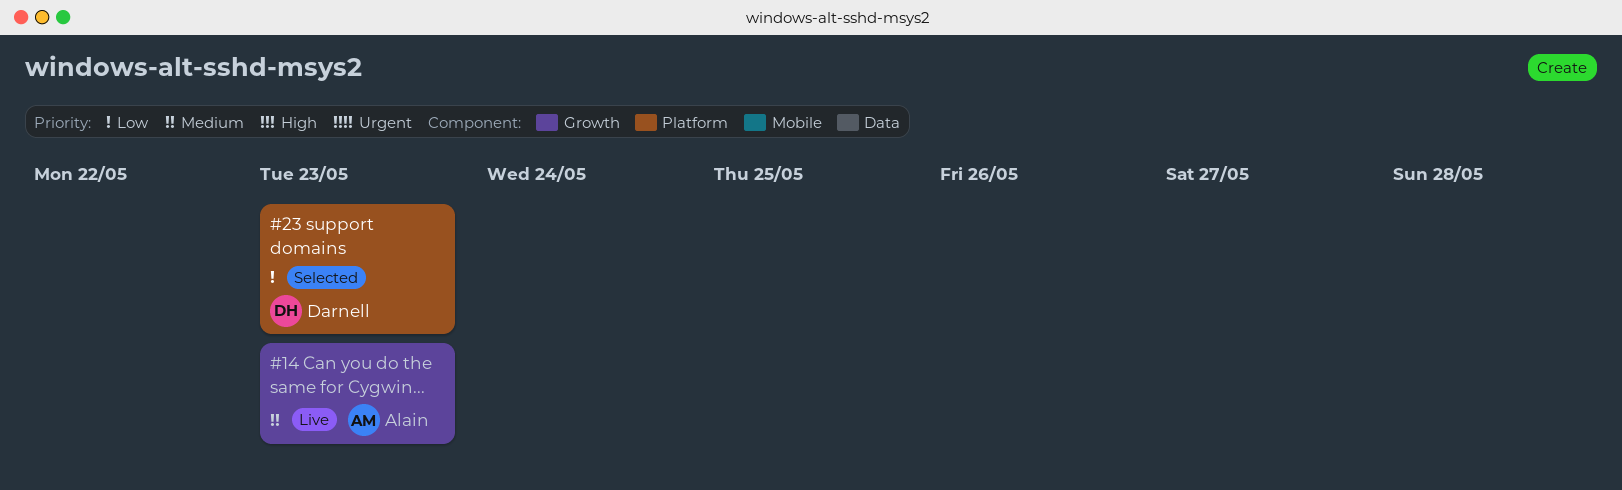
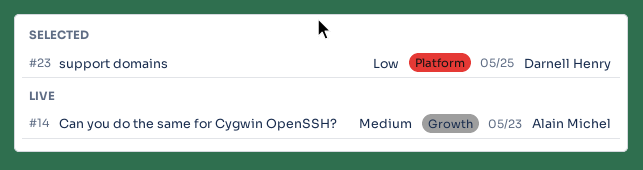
#23, due: May 23 -> May 25

